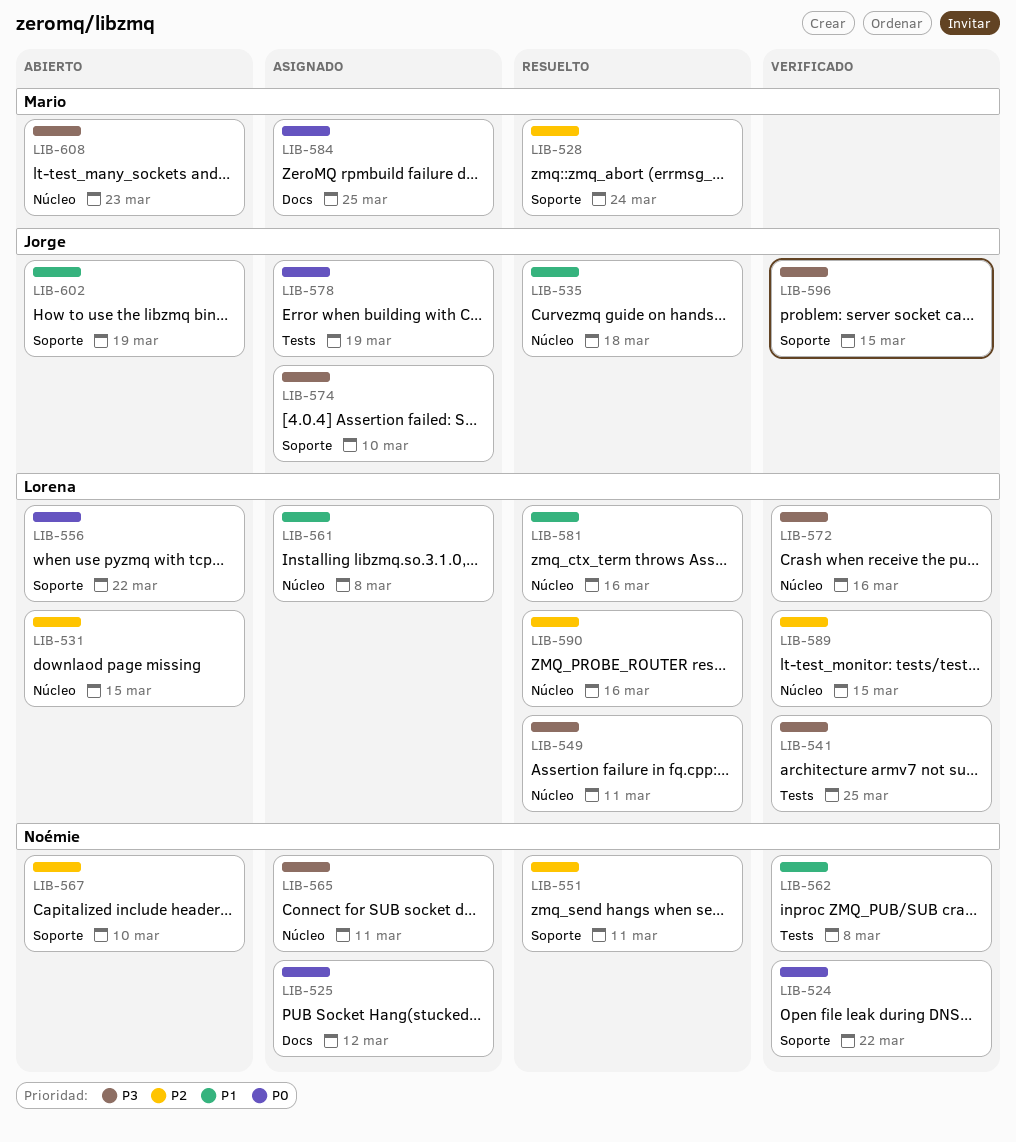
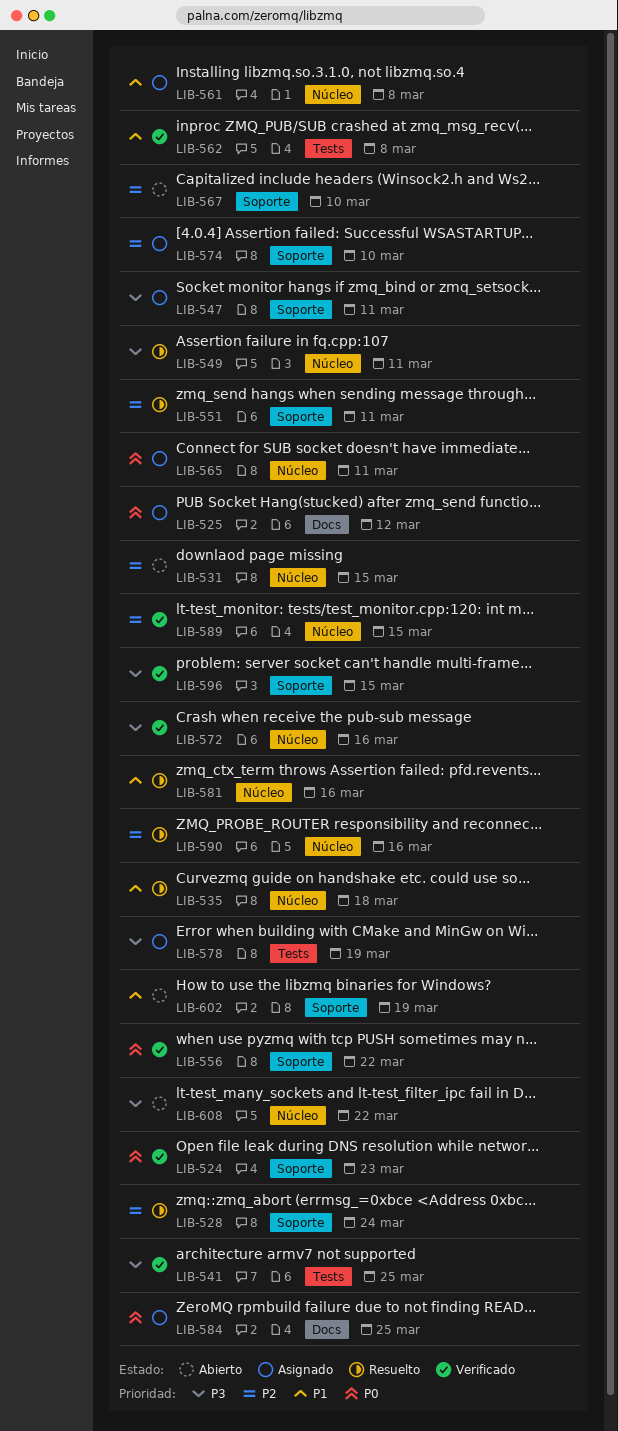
LIB-524, due: Mar 22 -> Mar 23
LIB-547: none -> present
LIB-556, status: Abierto -> Verificado
LIB-565, priority: P3 -> P0
LIB-574, priority: P3 -> P2
LIB-578, priority: P0 -> P3
LIB-608, due: Mar 23 -> Mar 22

